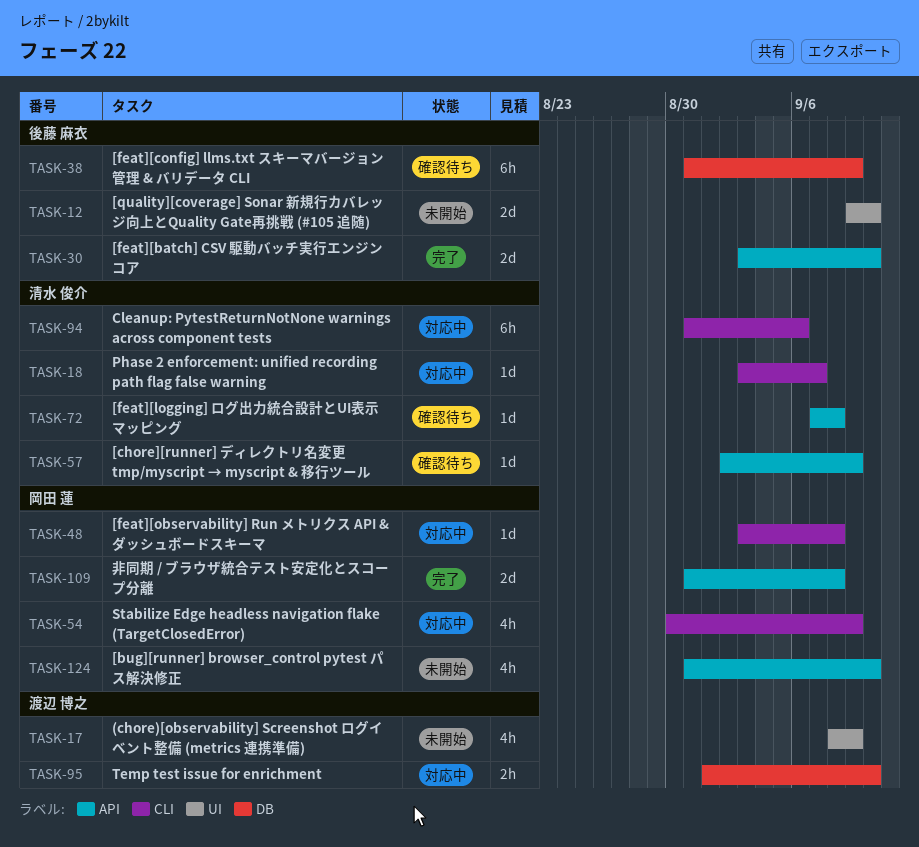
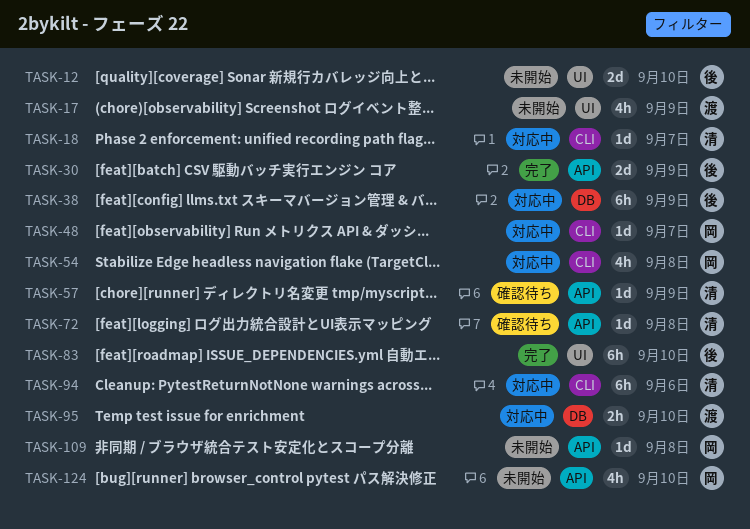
TASK-30, due: Sep 10 -> Sep 9
TASK-38, status: 確認待ち -> 対応中
TASK-48, due: Sep 8 -> Sep 7
TASK-54, due: Sep 9 -> Sep 8
TASK-83: none -> present
TASK-109, status: 完了 -> 未開始
TASK-109, estimate: 2d -> 1d

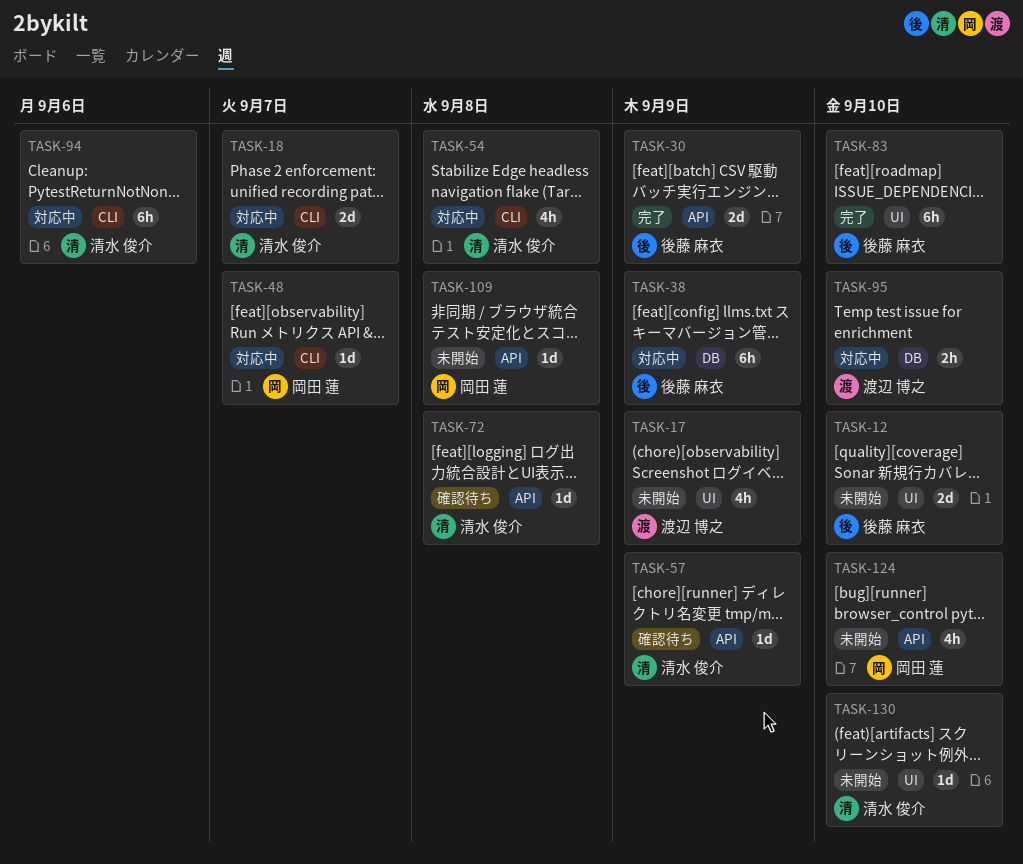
TASK-18, estimate: 1d -> 2d
TASK-54, owner: 岡田 蓮 -> 清水 俊介
TASK-130: none -> present

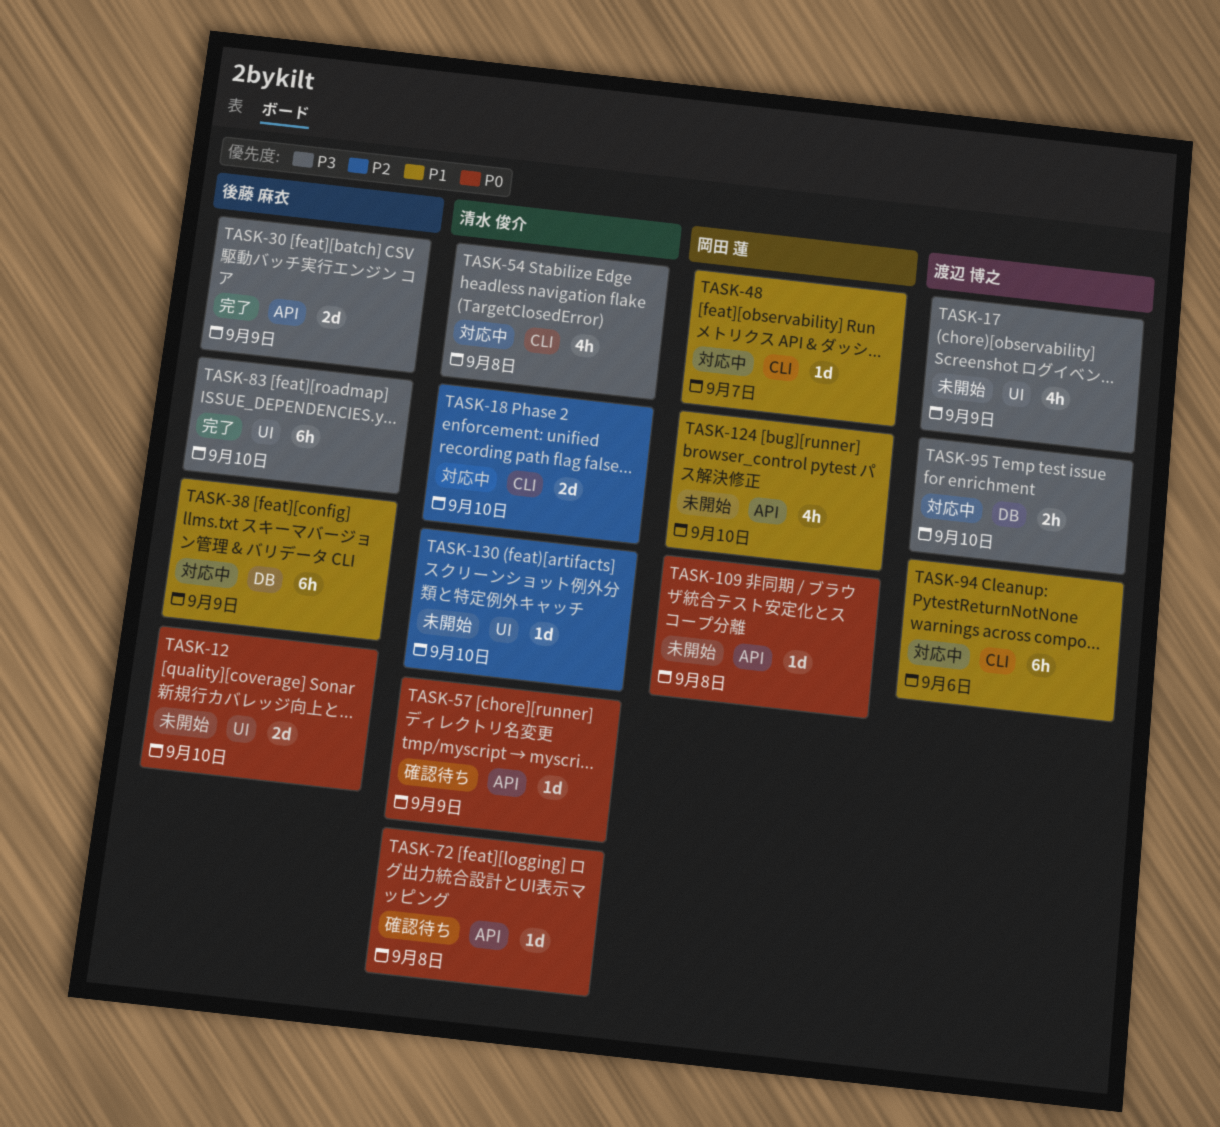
TASK-18, due: Sep 7 -> Sep 10
TASK-94, owner: 清水 俊介 -> 渡辺 博之

